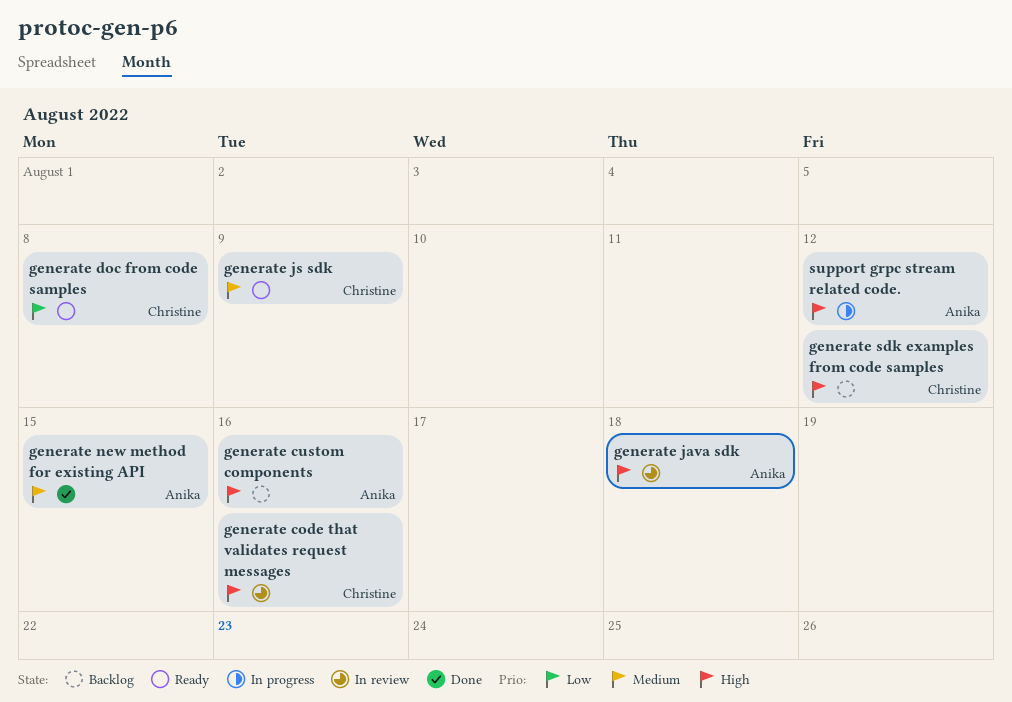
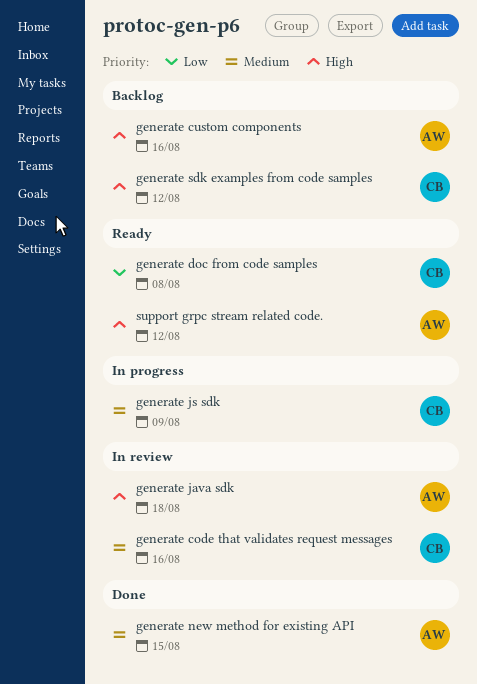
generate code that validates request messages, priority: High -> Medium
generate js sdk, status: Ready -> In progress
support grpc stream related code., status: In progress -> Ready

